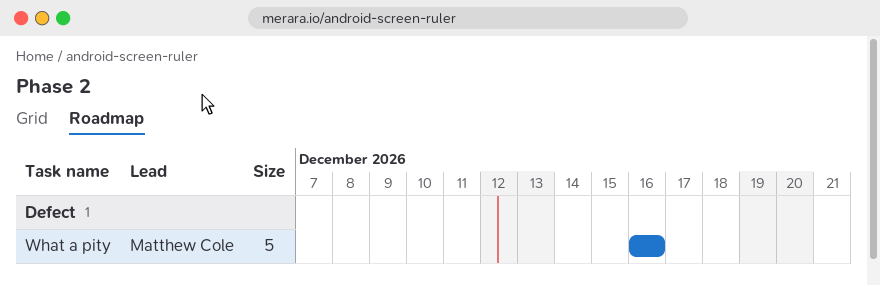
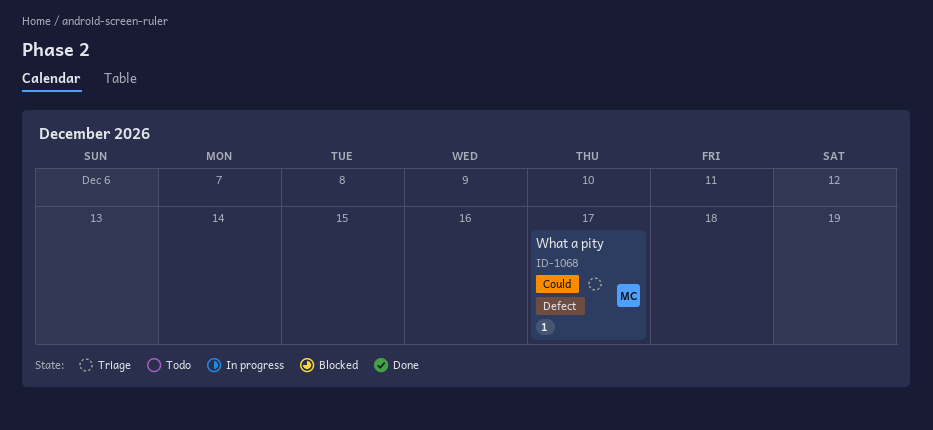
What a pity, estimate: 5 -> 1
What a pity, due: Dec 16 -> Dec 17

